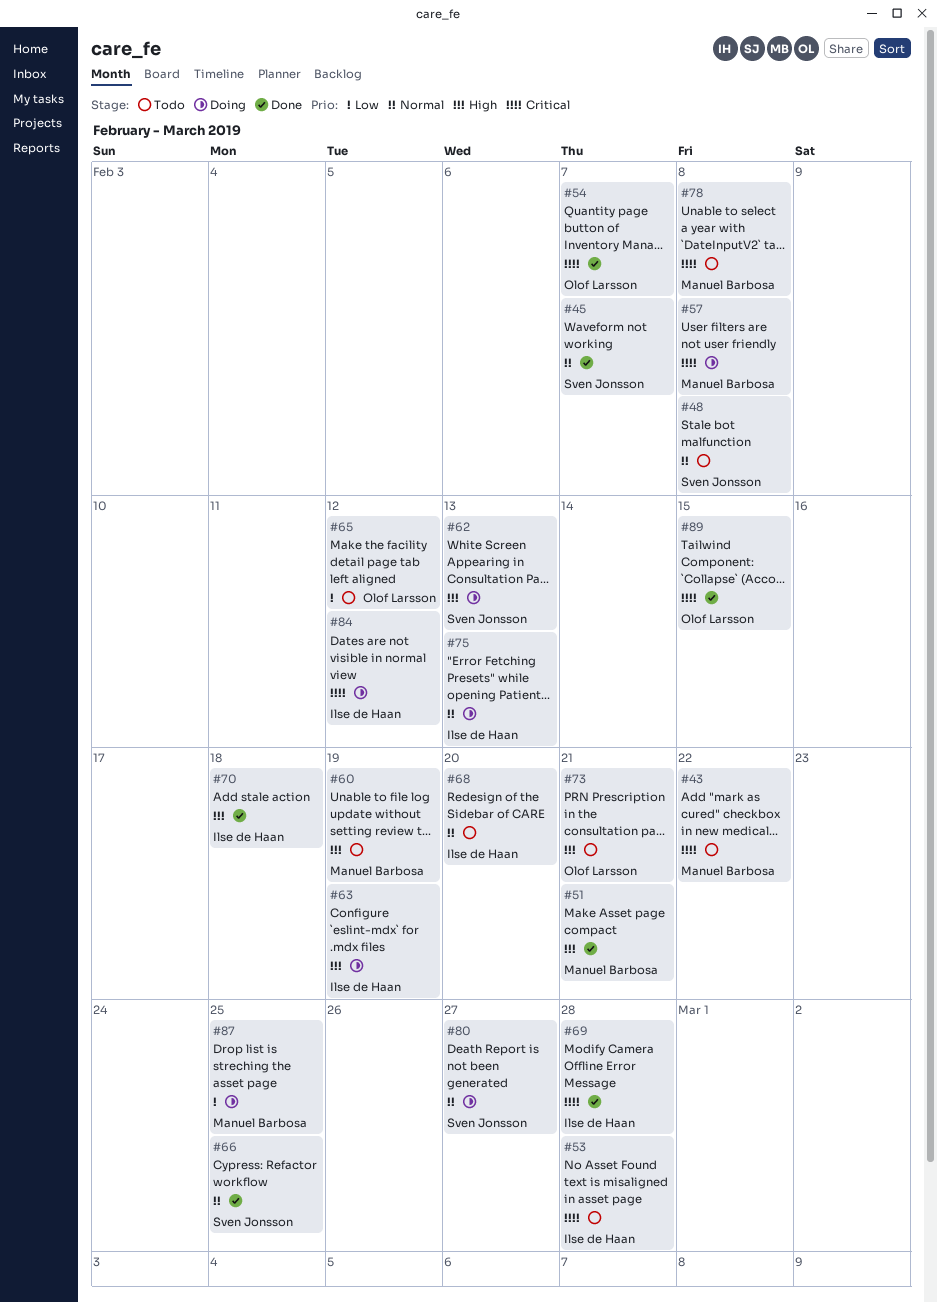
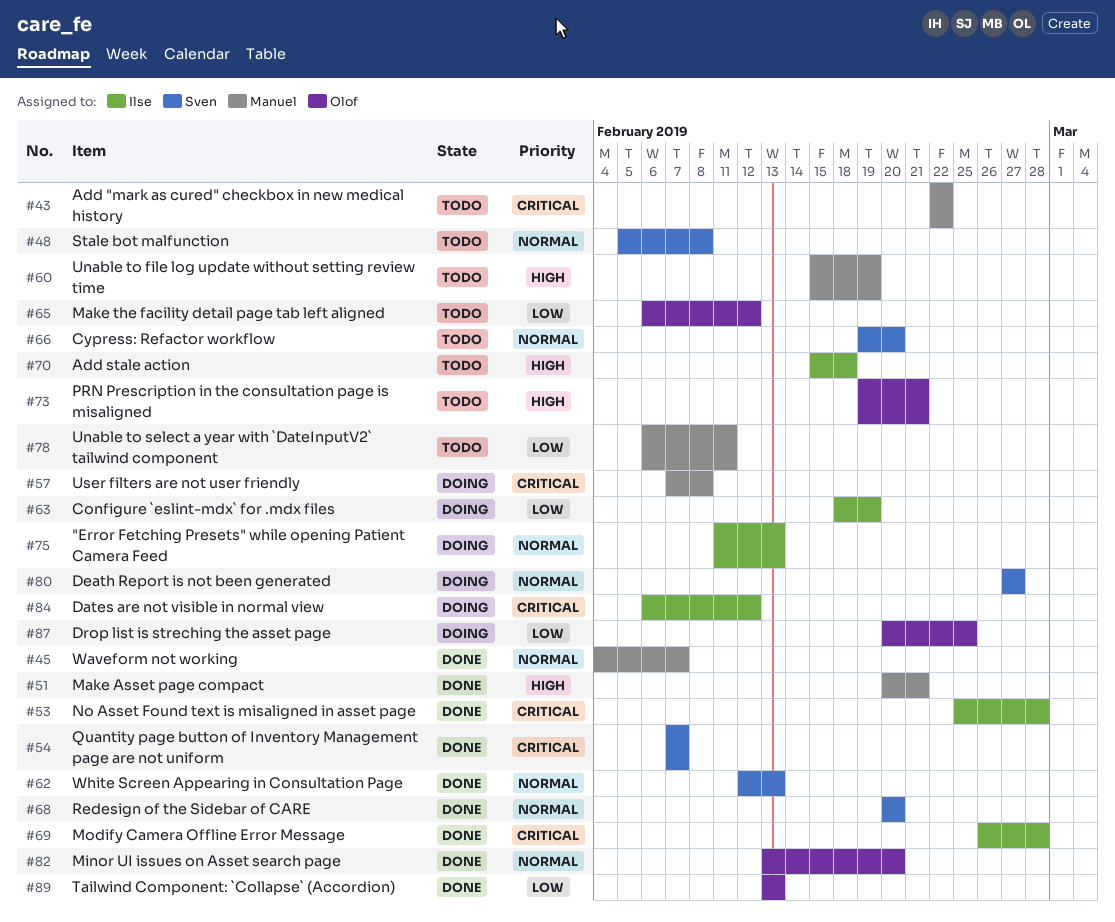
#45, owner: Sven Jonsson -> Manuel Barbosa
#53, status: Todo -> Done
#54, owner: Olof Larsson -> Sven Jonsson
#62, status: Doing -> Done
#62, priority: High -> Normal
#63, priority: High -> Low
#66, status: Done -> Todo
#66, due: Feb 25 -> Feb 20
#68, status: Todo -> Done
#68, owner: Ilse de Haan -> Sven Jonsson
#70, status: Done -> Todo
#78, priority: Critical -> Low
#78, due: Feb 8 -> Feb 11
#82: none -> present
#87, owner: Manuel Barbosa -> Olof Larsson
#89, priority: Critical -> Low
#89, due: Feb 15 -> Feb 13

